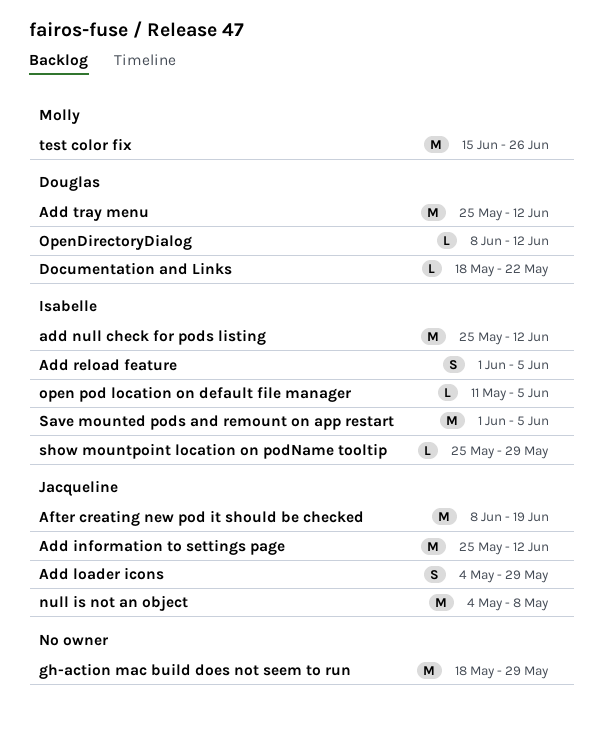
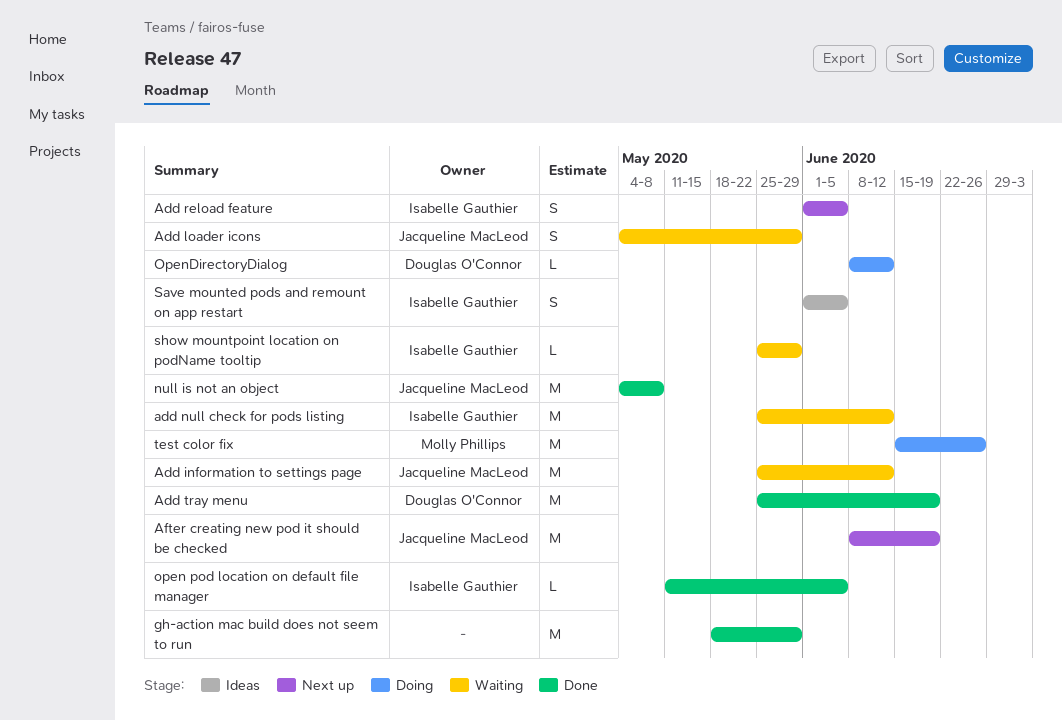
Add tray menu, due: Jun 12 -> Jun 19
Documentation and Links: present -> none
Save mounted pods and remount on app restart, estimate: M -> S

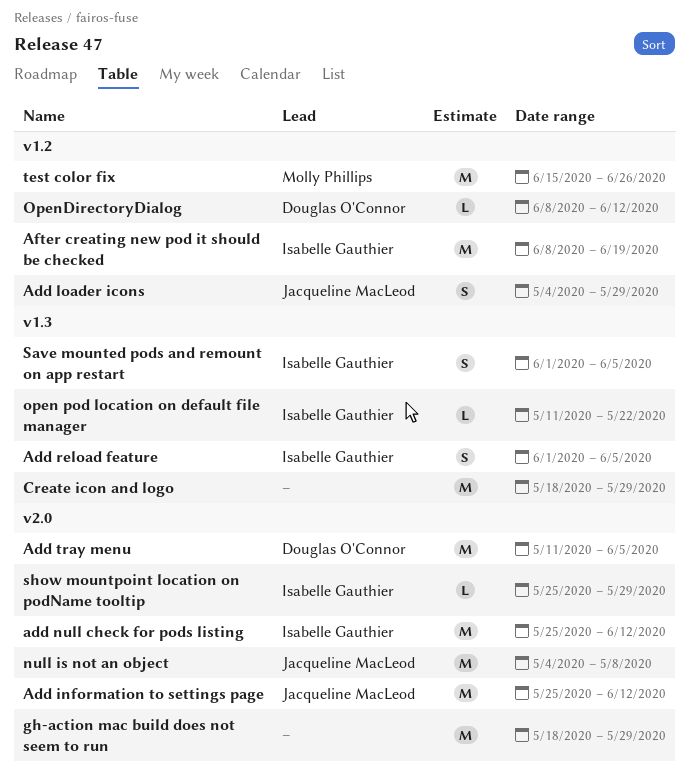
Add tray menu, start: May 25 -> May 11
Add tray menu, due: Jun 19 -> Jun 5
After creating new pod it should be checked, owner: Jacqueline MacLeod -> Isabelle Gauthier
Create icon and logo: none -> present
open pod location on default file manager, due: Jun 5 -> May 22

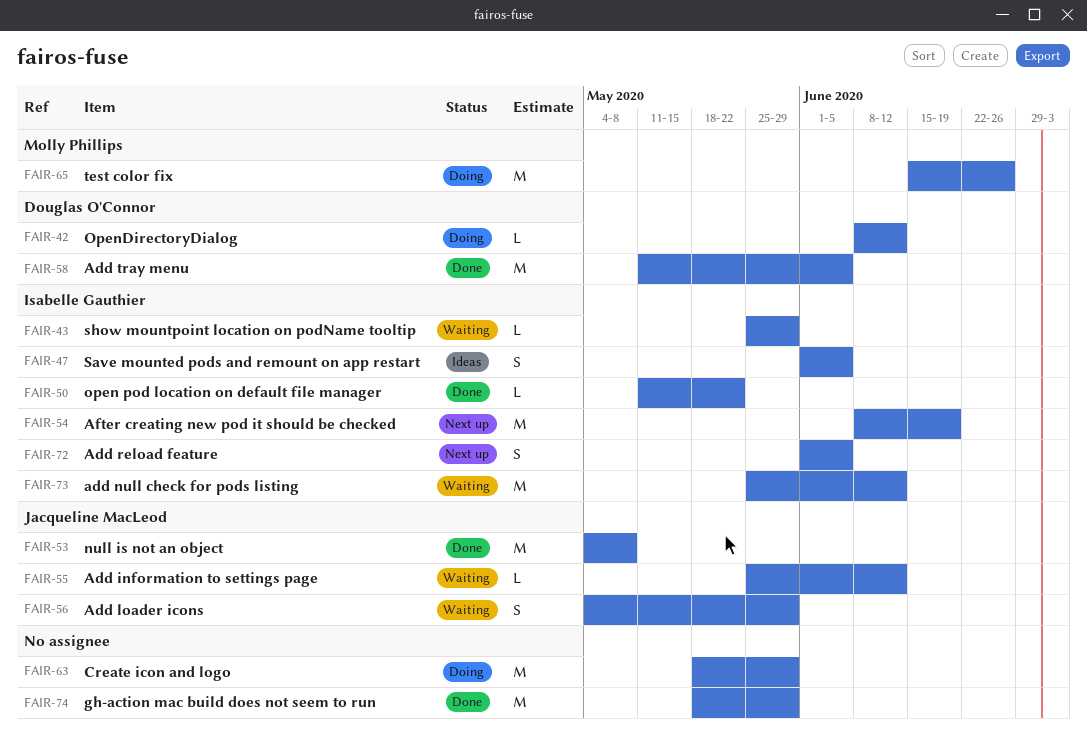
Add information to settings page, estimate: M -> L

